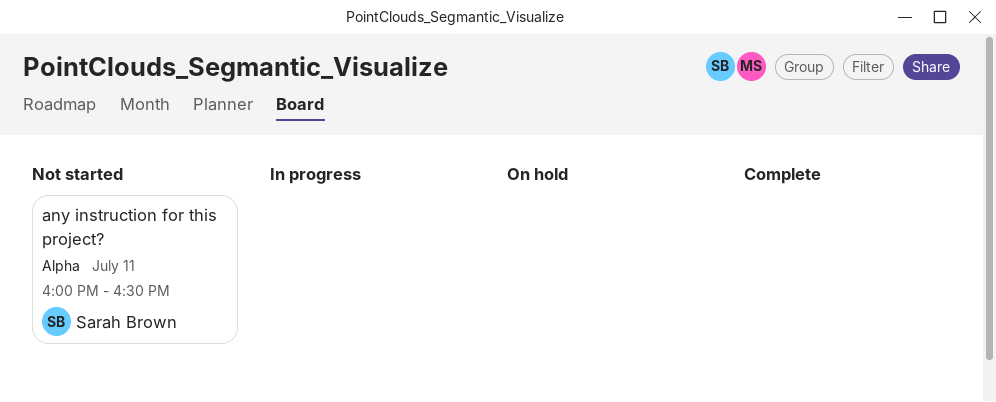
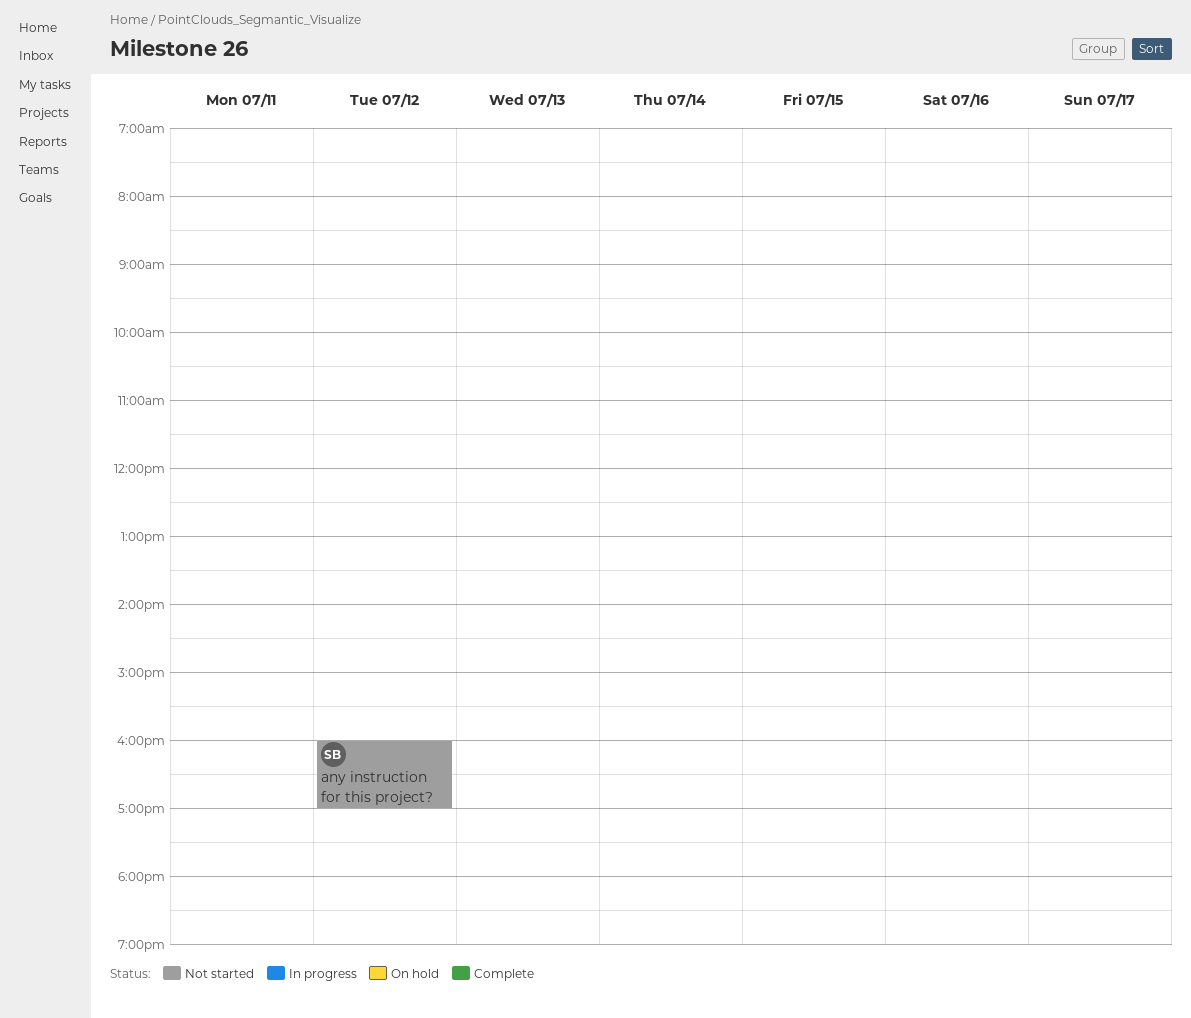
any instruction for this project?, day: Jul 11 -> Jul 12
any instruction for this project?, ends: 16:30 -> 17:00

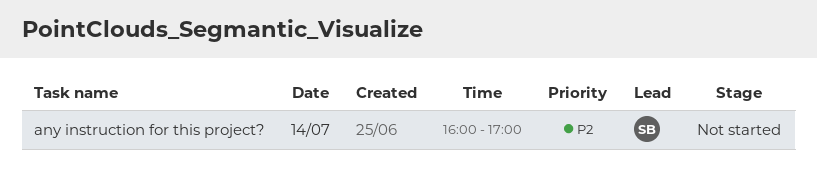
any instruction for this project?, day: Jul 12 -> Jul 14

